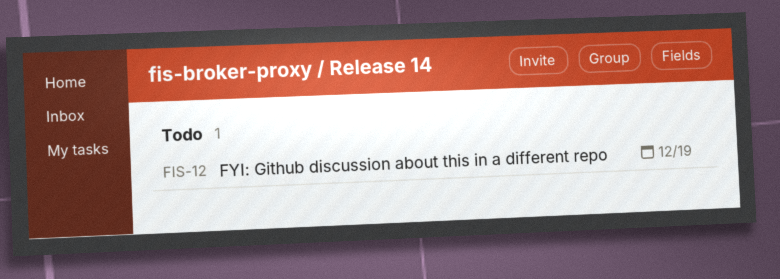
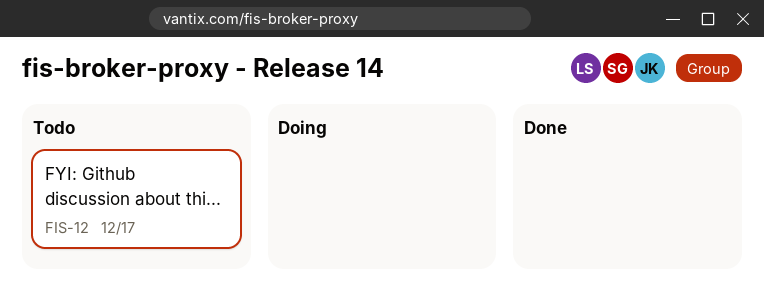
FIS-12, due: Dec 19 -> Dec 17

